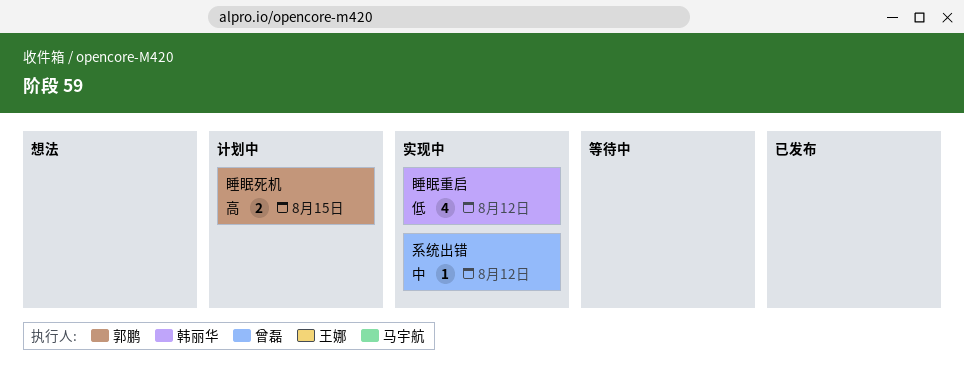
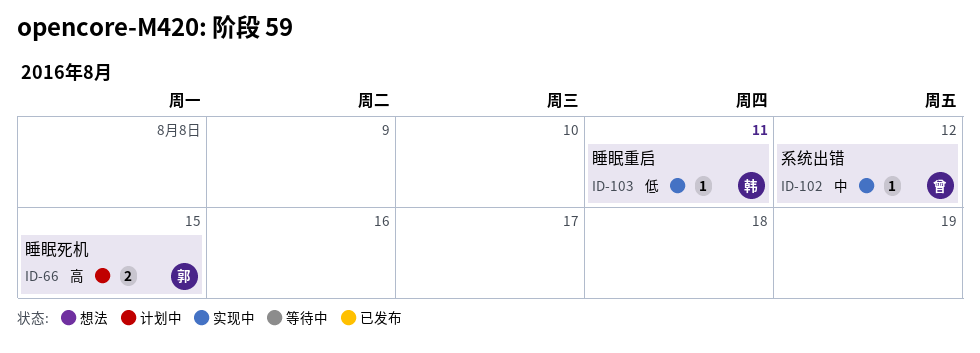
睡眠重启, estimate: 4 -> 1
睡眠重启, due: Aug 12 -> Aug 11

